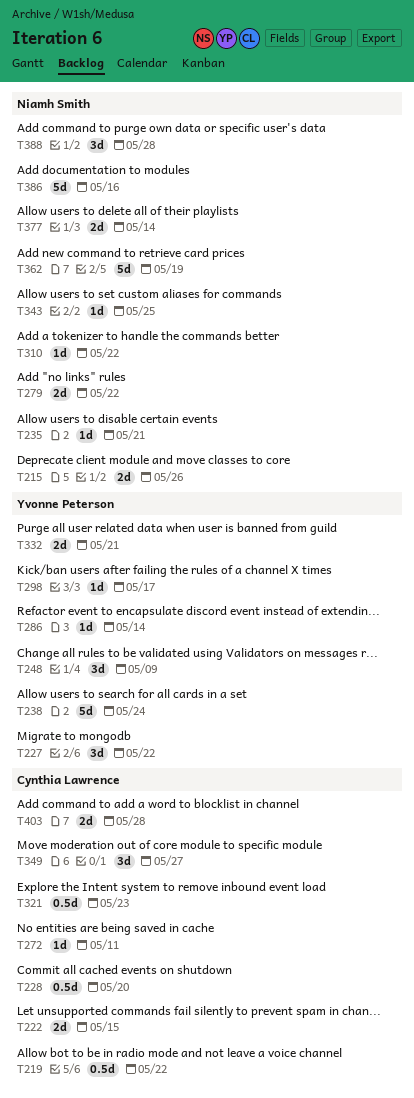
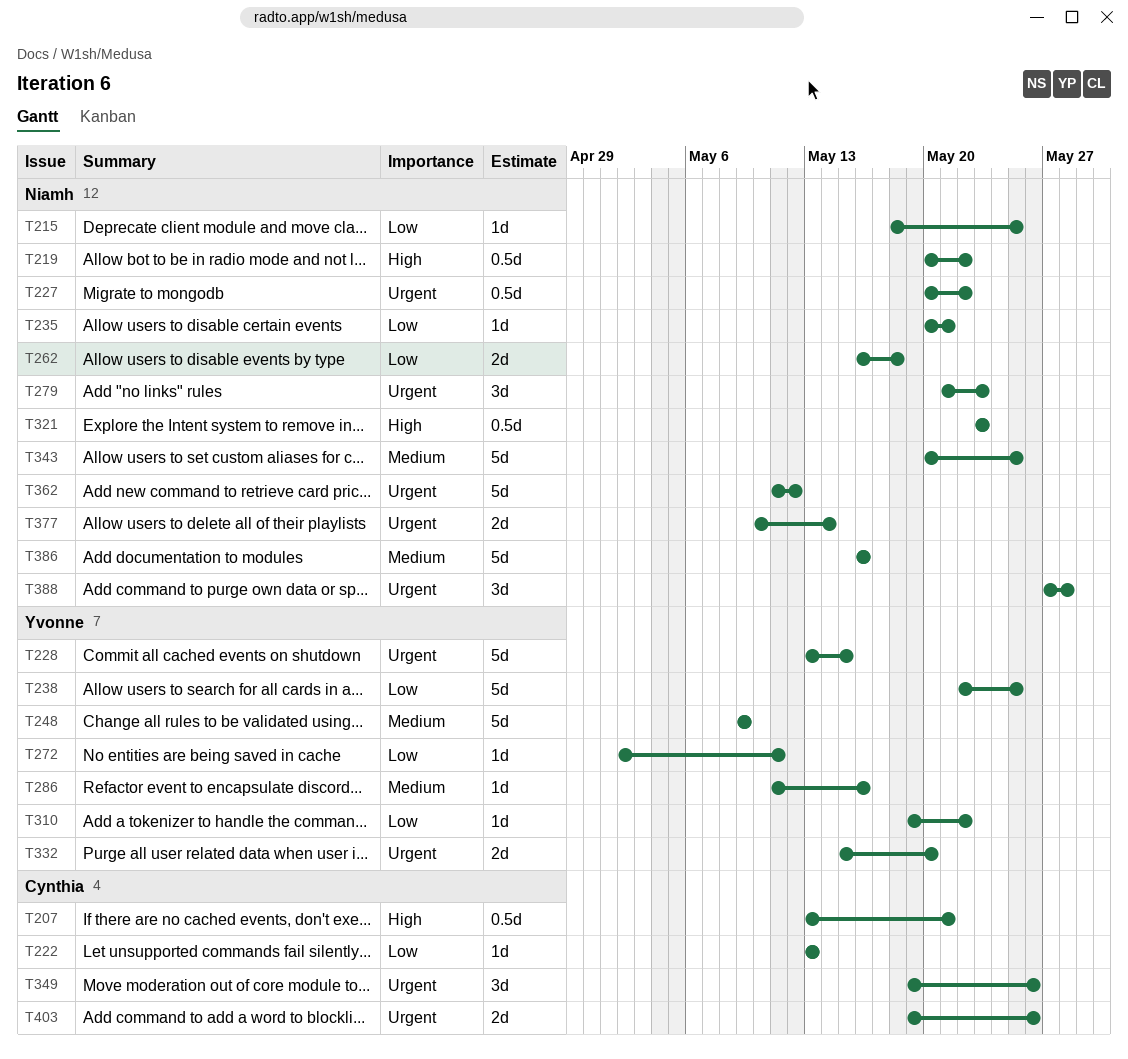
T207: none -> present
T215, estimate: 2d -> 1d
T215, due: May 26 -> May 25
T219, owner: Cynthia Lawrence -> Niamh Smith
T222, estimate: 2d -> 1d
T222, due: May 15 -> May 13
T227, owner: Yvonne Peterson -> Niamh Smith
T227, estimate: 3d -> 0.5d
T228, owner: Cynthia Lawrence -> Yvonne Peterson
T228, estimate: 0.5d -> 5d
T228, due: May 20 -> May 15
T238, due: May 24 -> May 25
T248, estimate: 3d -> 5d
T262: none -> present
T272, owner: Cynthia Lawrence -> Yvonne Peterson
T279, estimate: 2d -> 3d
T279, due: May 22 -> May 23
T286, due: May 14 -> May 16
T298: present -> none
T310, owner: Niamh Smith -> Yvonne Peterson
T321, owner: Cynthia Lawrence -> Niamh Smith
T332, due: May 21 -> May 20
T343, estimate: 1d -> 5d
T349, due: May 27 -> May 26
T362, due: May 19 -> May 12
T403, due: May 28 -> May 26

